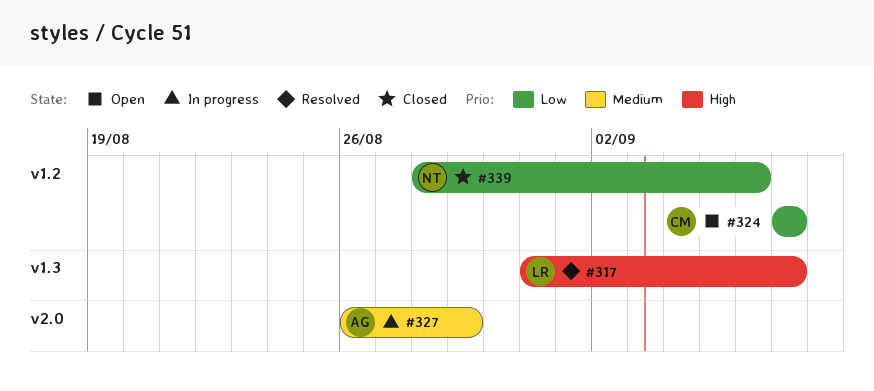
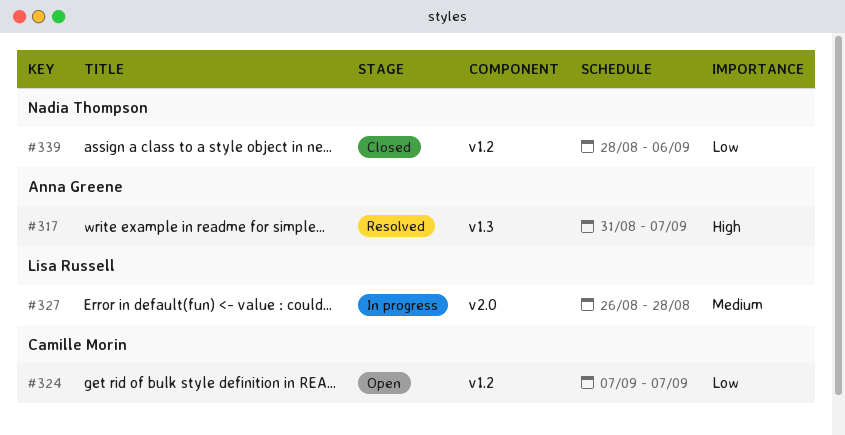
#317, owner: Lisa Russell -> Anna Greene
#327, owner: Anna Greene -> Lisa Russell
#327, due: Aug 29 -> Aug 28

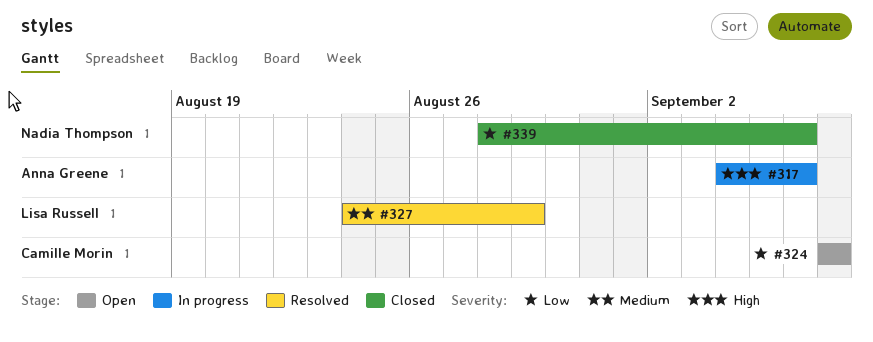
#317, status: Resolved -> In progress
#317, start: Aug 31 -> Sep 4
#317, due: Sep 7 -> Sep 6
#327, status: In progress -> Resolved
#327, start: Aug 26 -> Aug 24
#327, due: Aug 28 -> Aug 29

